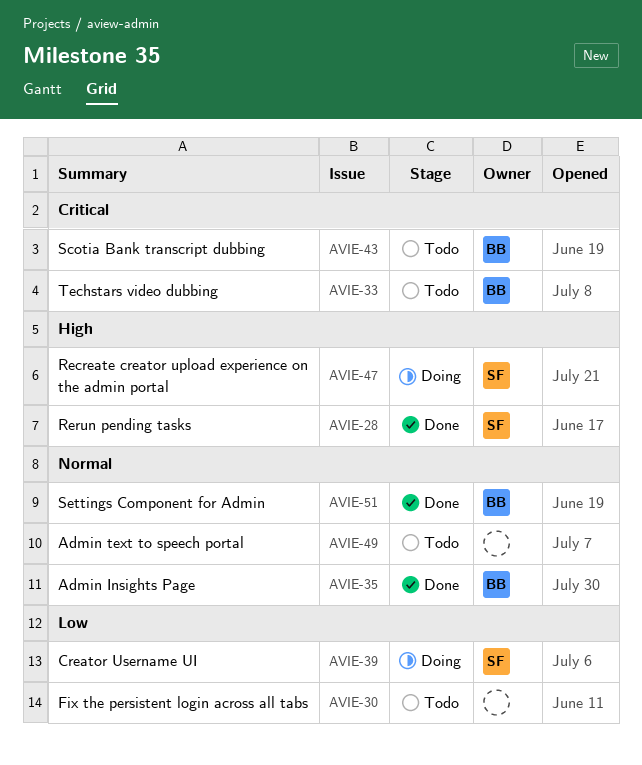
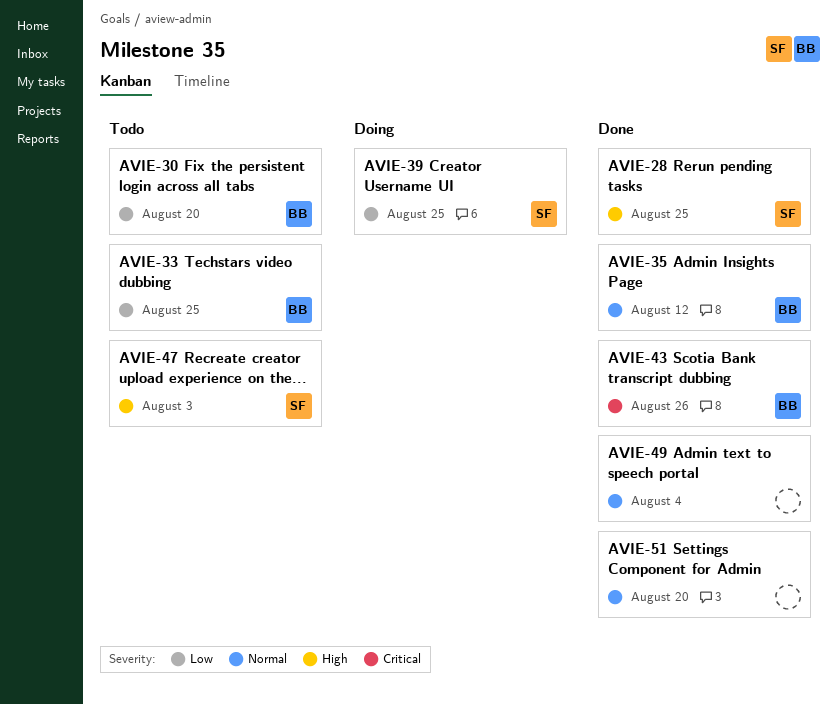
AVIE-30, owner: none -> BB
AVIE-33, priority: Critical -> Low
AVIE-43, status: Todo -> Done
AVIE-47, status: Doing -> Todo
AVIE-49, status: Todo -> Done
AVIE-51, owner: BB -> none

